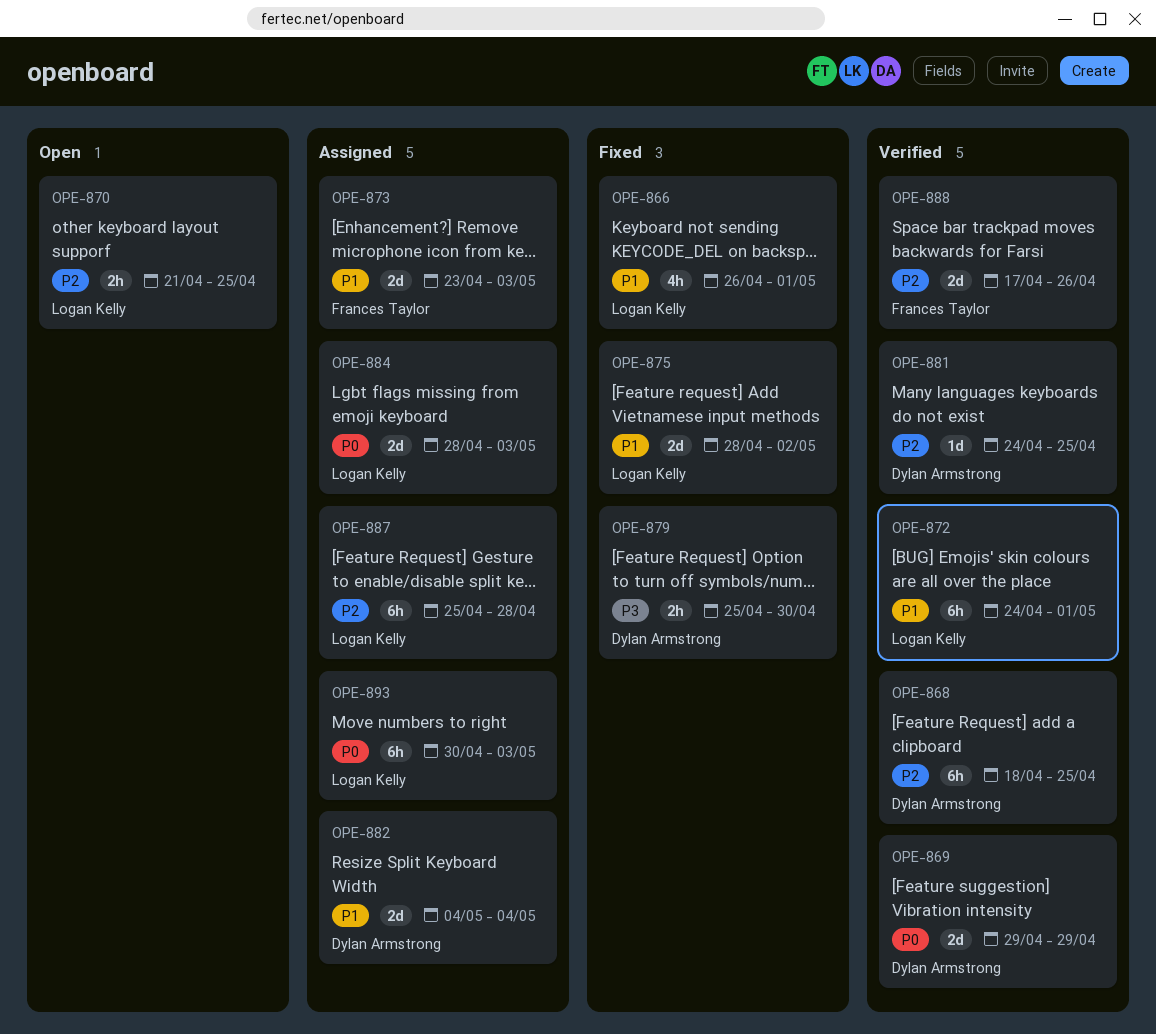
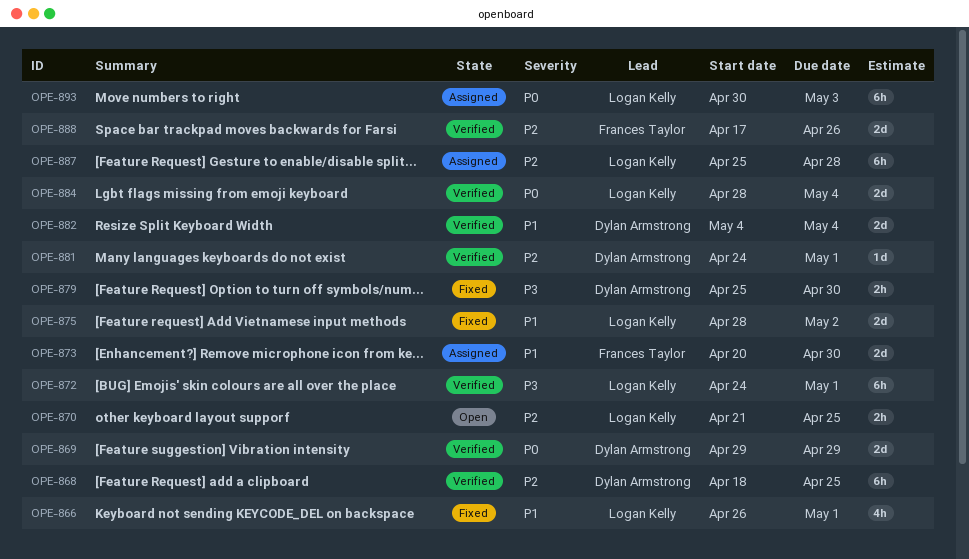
OPE-872, priority: P1 -> P3
OPE-873, start: Apr 23 -> Apr 20
OPE-873, due: May 3 -> Apr 30
OPE-881, due: Apr 25 -> May 1
OPE-882, status: Assigned -> Verified
OPE-884, status: Assigned -> Verified
OPE-884, due: May 3 -> May 4

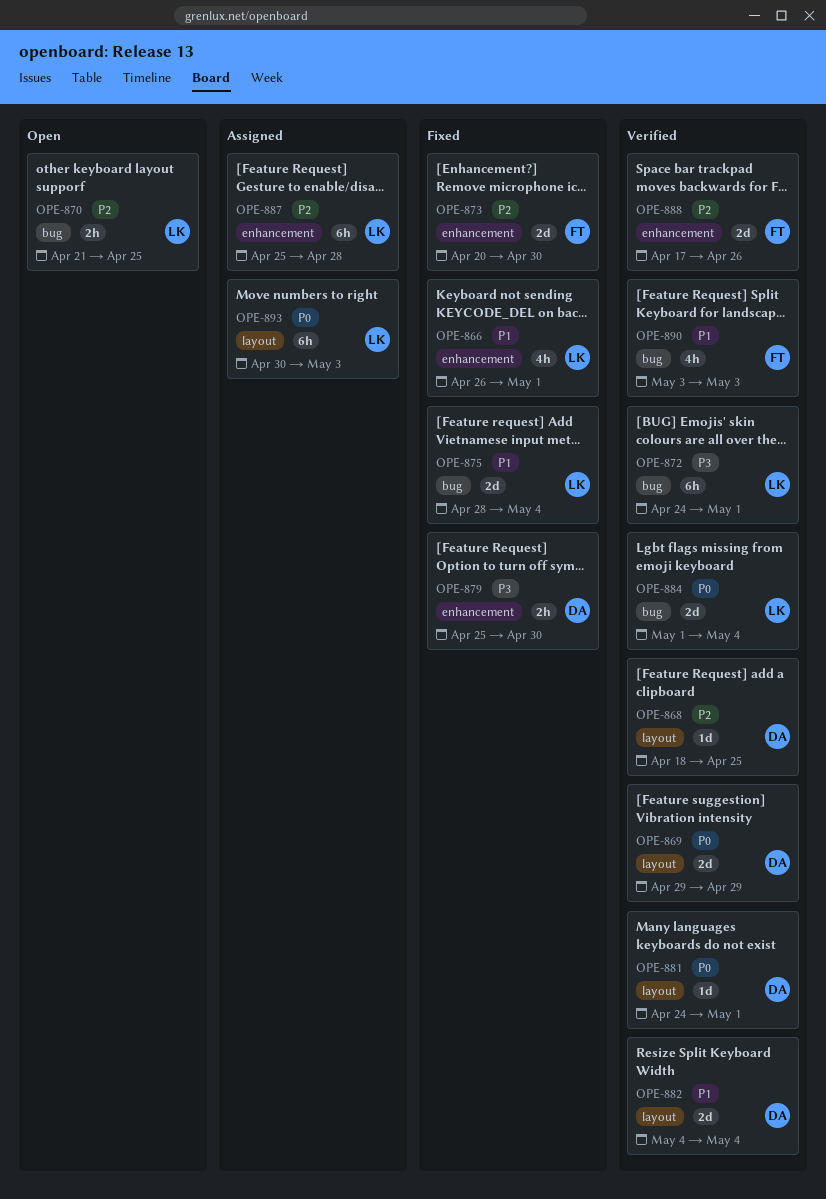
OPE-868, estimate: 6h -> 1d
OPE-873, status: Assigned -> Fixed
OPE-873, priority: P1 -> P2
OPE-875, due: May 2 -> May 4
OPE-881, priority: P2 -> P0
OPE-884, start: Apr 28 -> May 1
OPE-890: none -> present

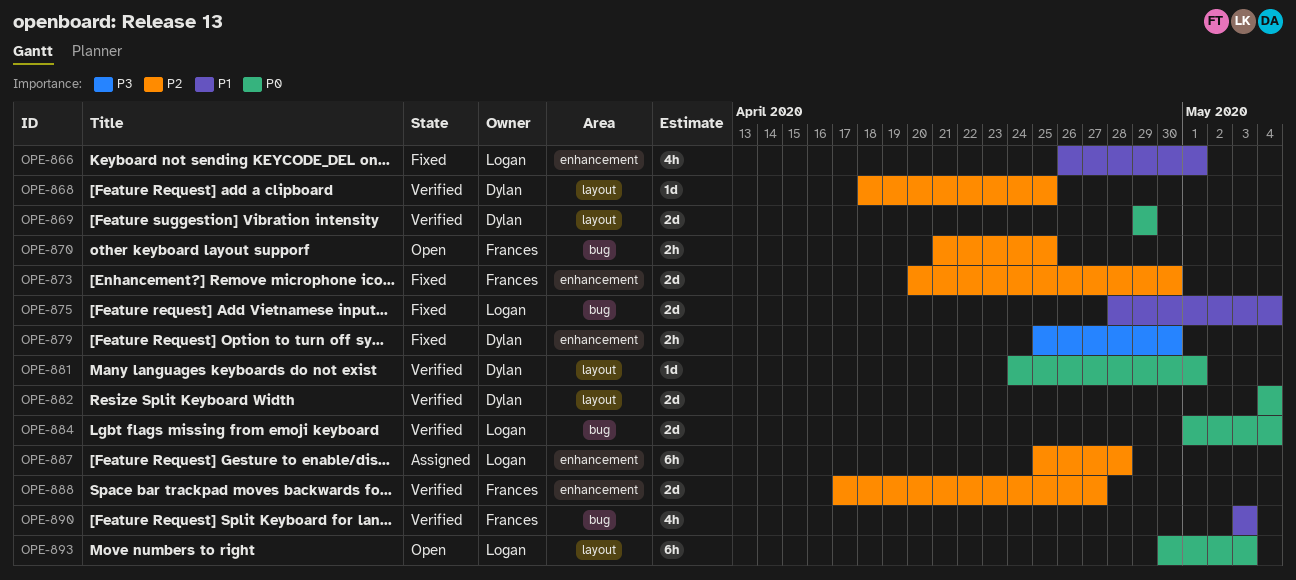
OPE-870, owner: Logan -> Frances
OPE-872: present -> none
OPE-882, priority: P1 -> P0
OPE-888, due: Apr 26 -> Apr 27
OPE-893, status: Assigned -> Open

